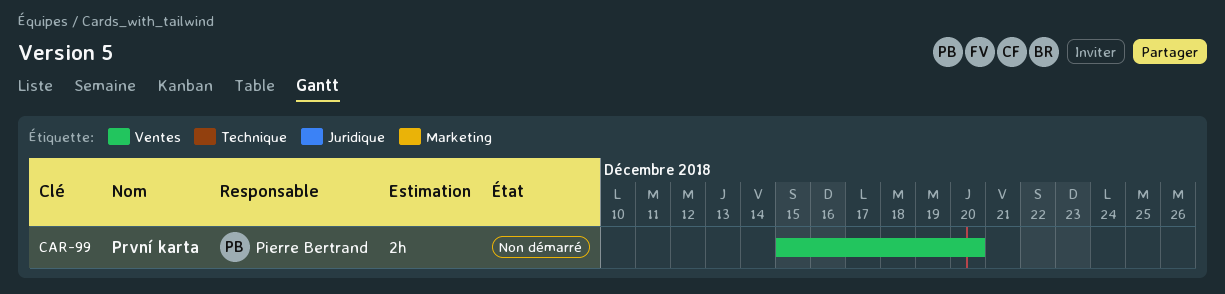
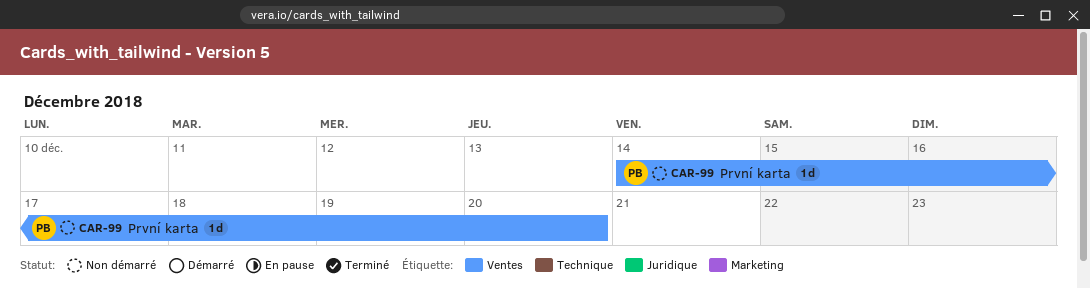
CAR-99, estimate: 2h -> 1d
CAR-99, start: Dec 15 -> Dec 14

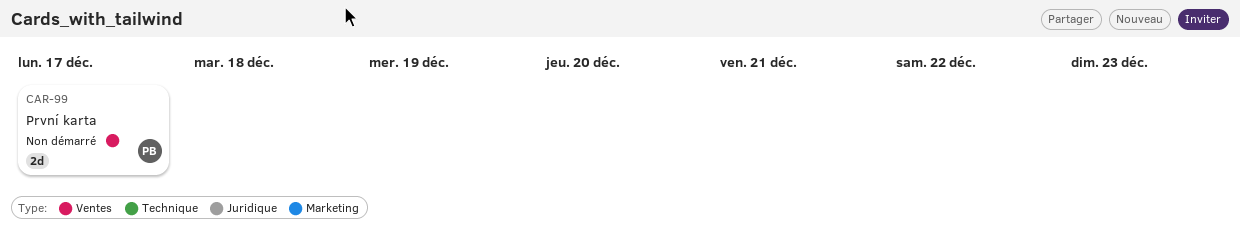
CAR-99, estimate: 1d -> 2d
CAR-99, due: Dec 20 -> Dec 17

